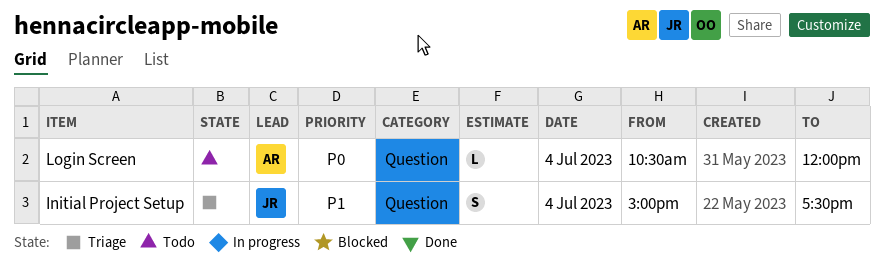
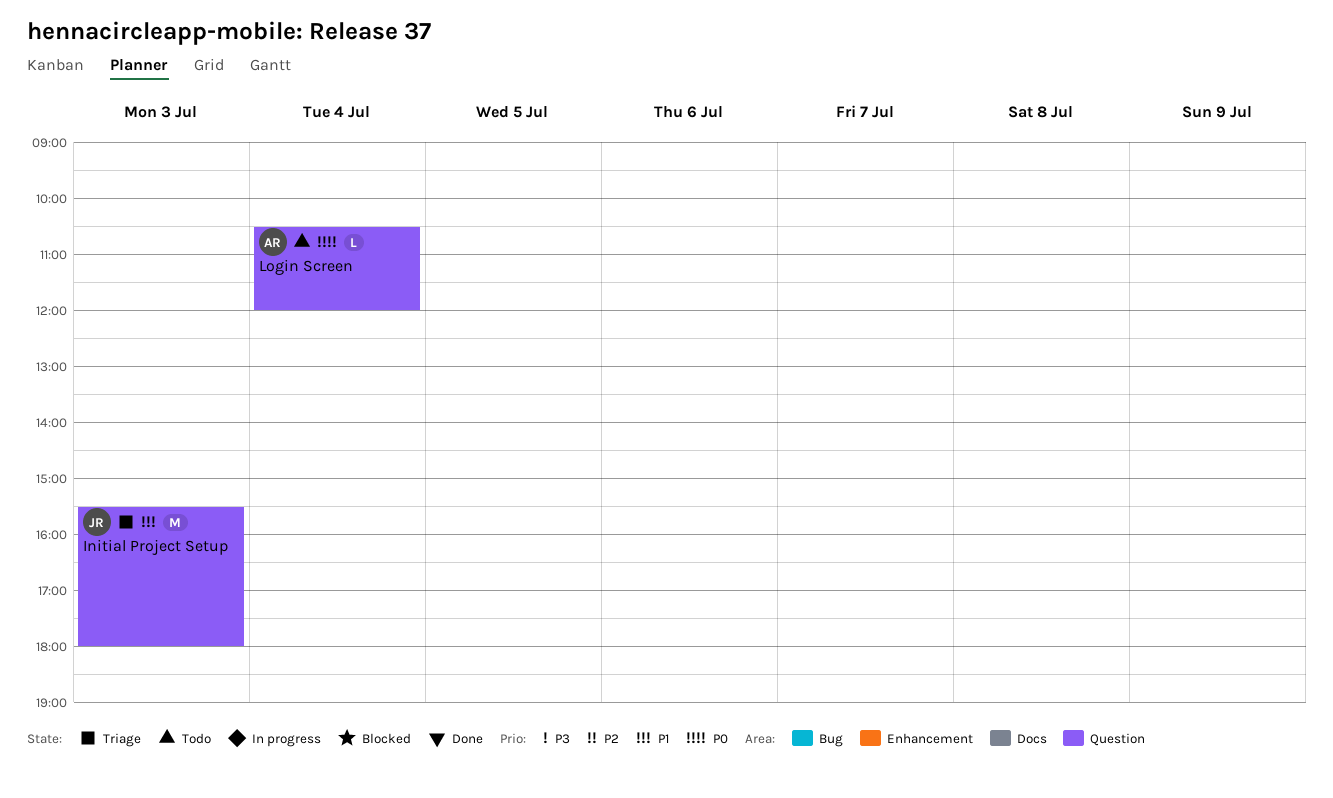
Initial Project Setup, estimate: S -> M
Initial Project Setup, day: Jul 4 -> Jul 3
Initial Project Setup, begins: 15:00 -> 15:30
Initial Project Setup, ends: 17:30 -> 18:00

